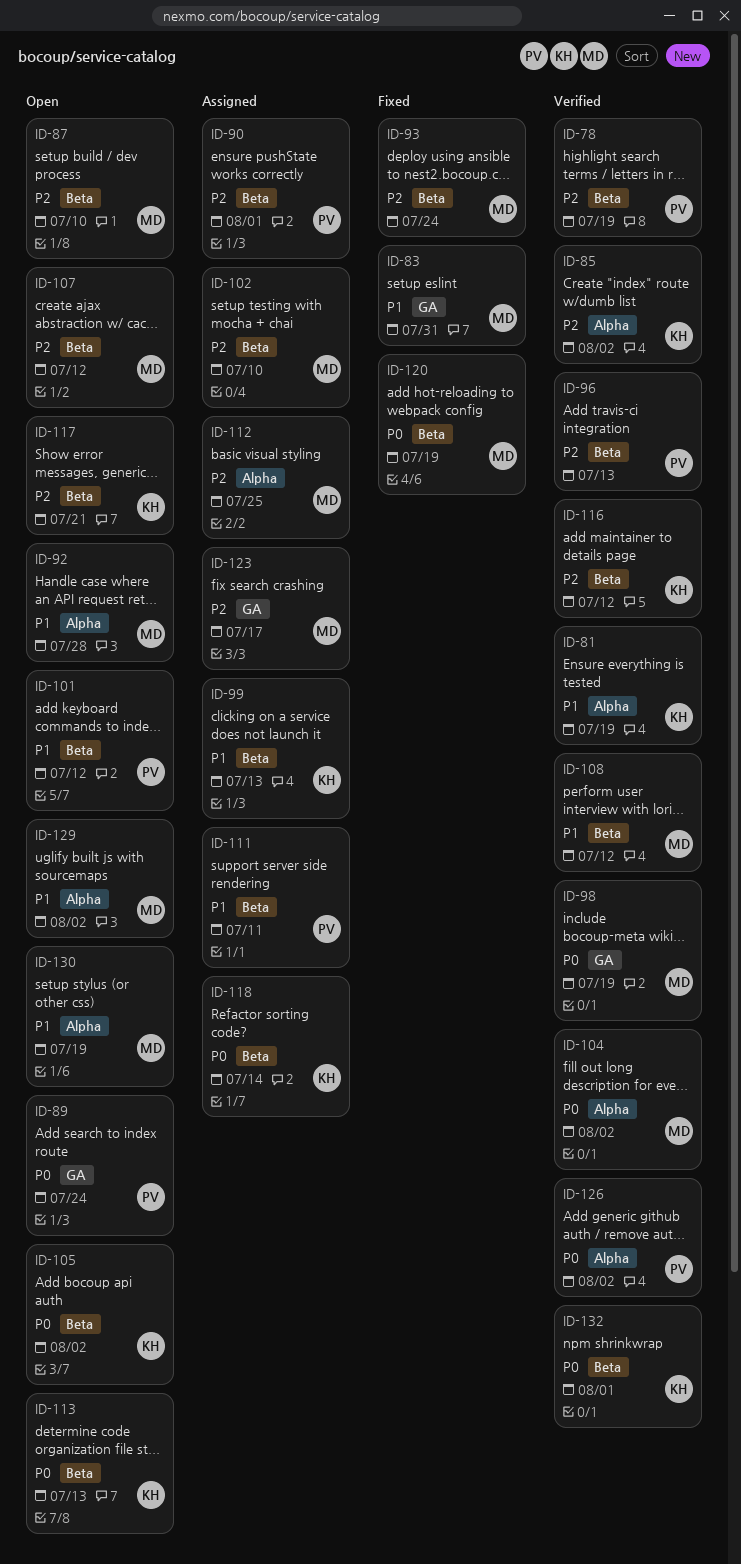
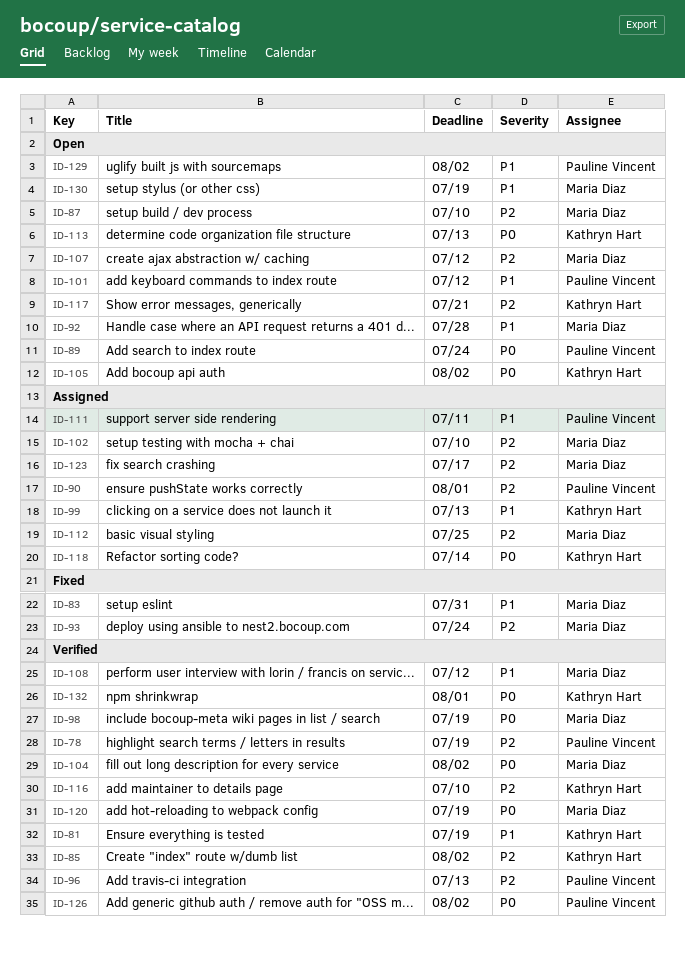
ID-116, due: Jul 12 -> Jul 10
ID-120, status: Fixed -> Verified
ID-129, owner: Maria Diaz -> Pauline Vincent

